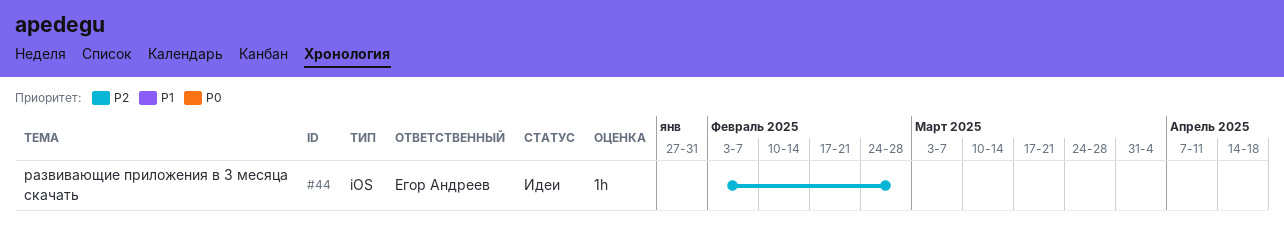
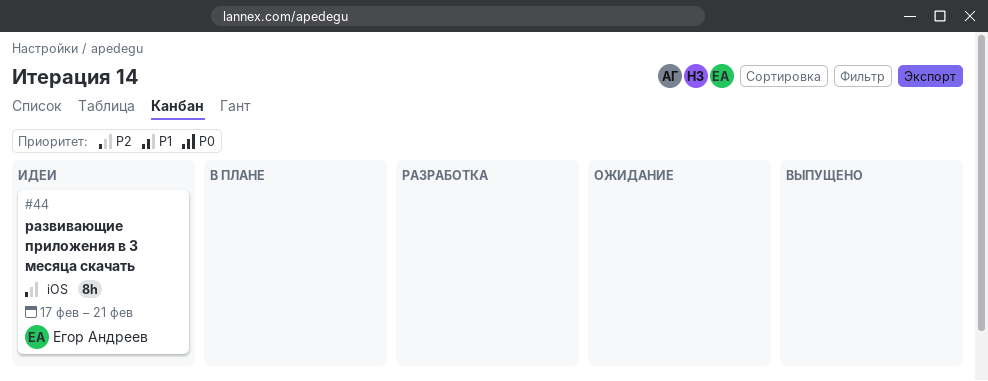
#44, estimate: 1h -> 8h
#44, start: Feb 3 -> Feb 17
#44, due: Feb 28 -> Feb 21

